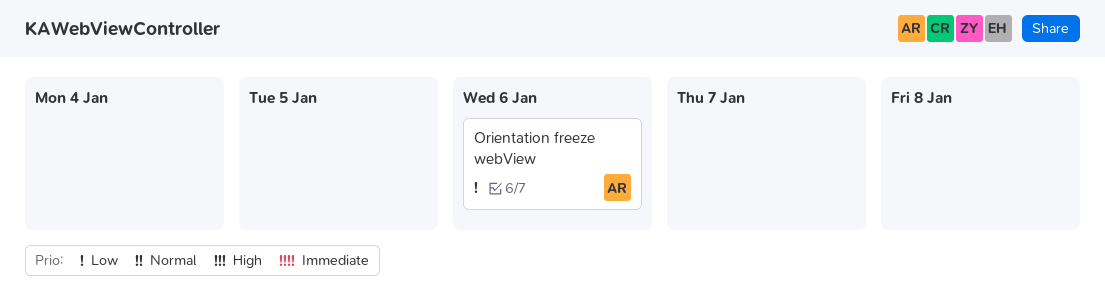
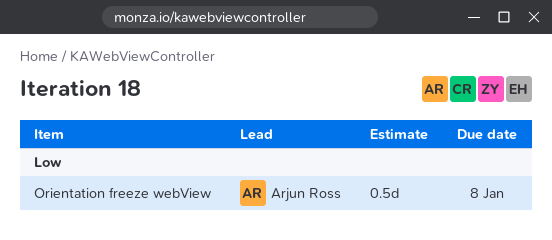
Orientation freeze webView, due: Jan 6 -> Jan 8

